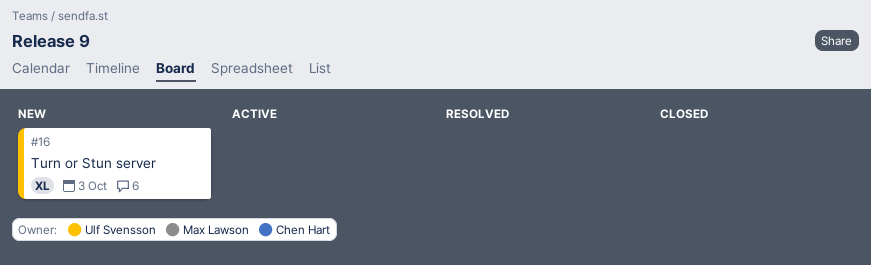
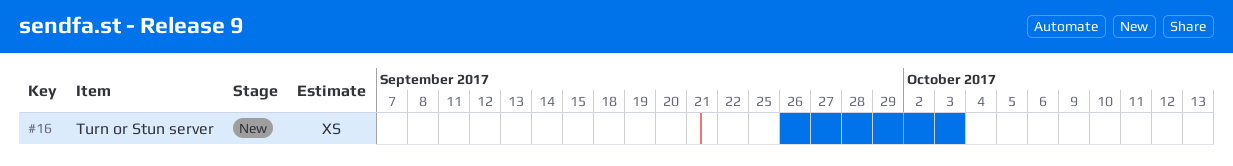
#16, estimate: XL -> XS

